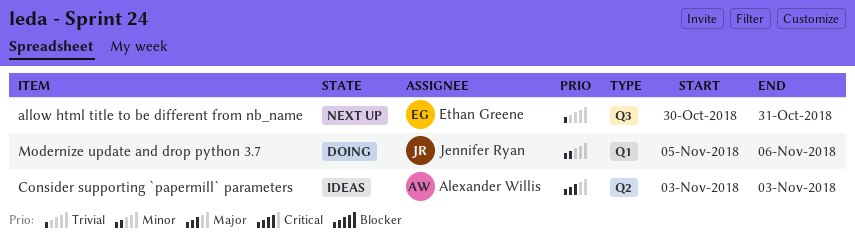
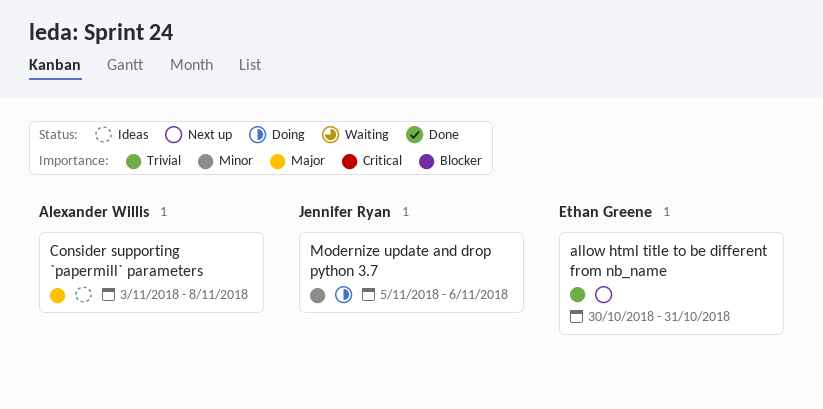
Consider supporting `papermill` parameters, due: Nov 3 -> Nov 8

